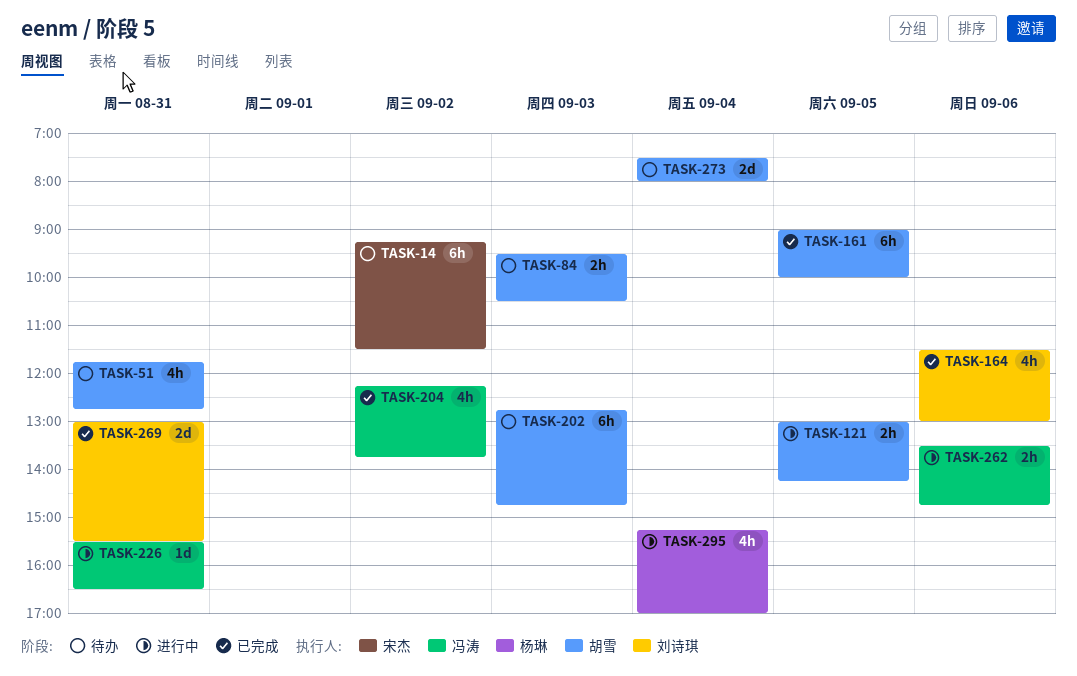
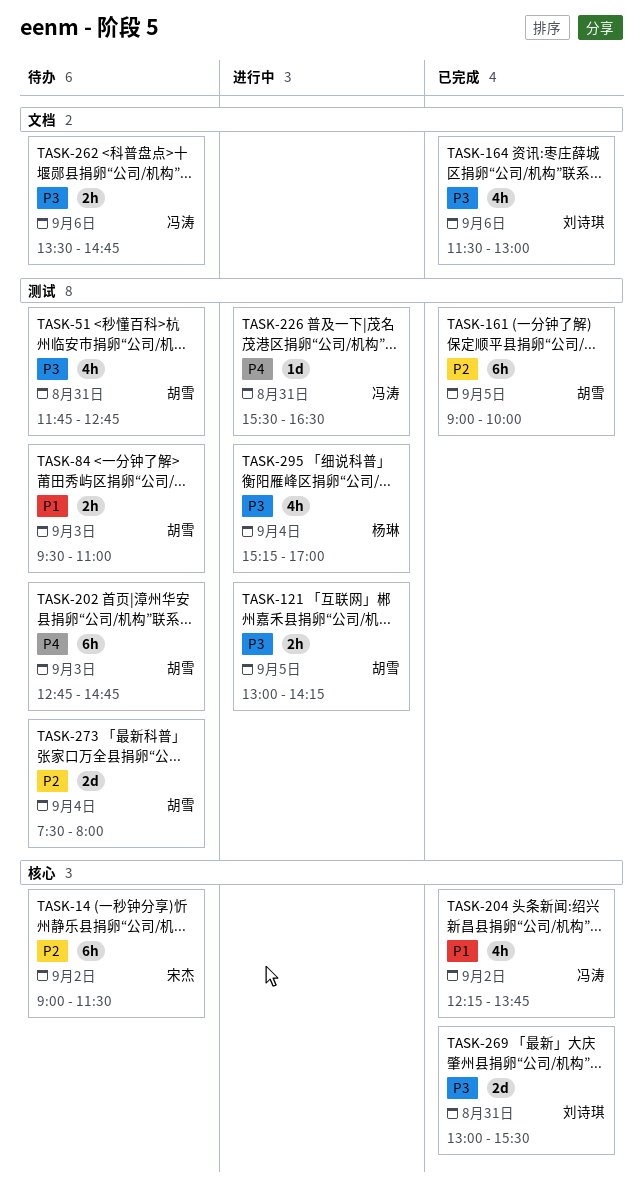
TASK-14, begins: 09:15 -> 09:00
TASK-84, ends: 10:30 -> 11:00
TASK-262, status: 进行中 -> 待办

